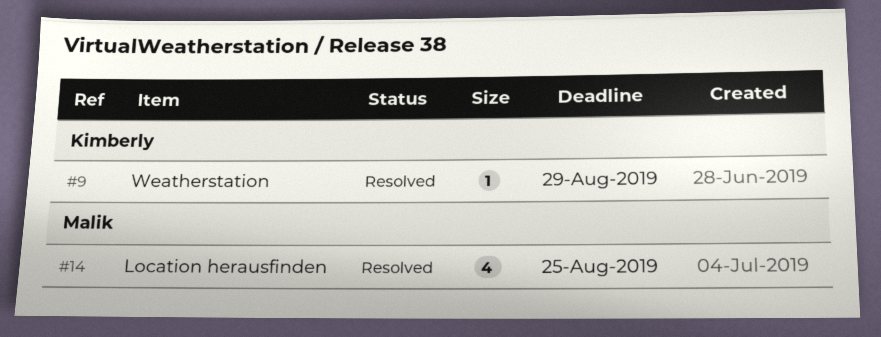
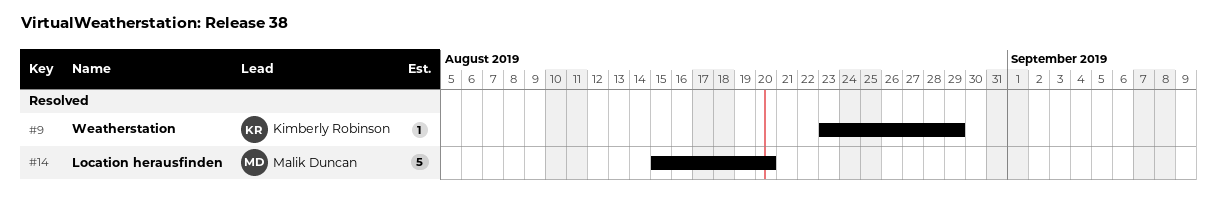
#14, estimate: 4 -> 5
#14, due: Aug 25 -> Aug 20

